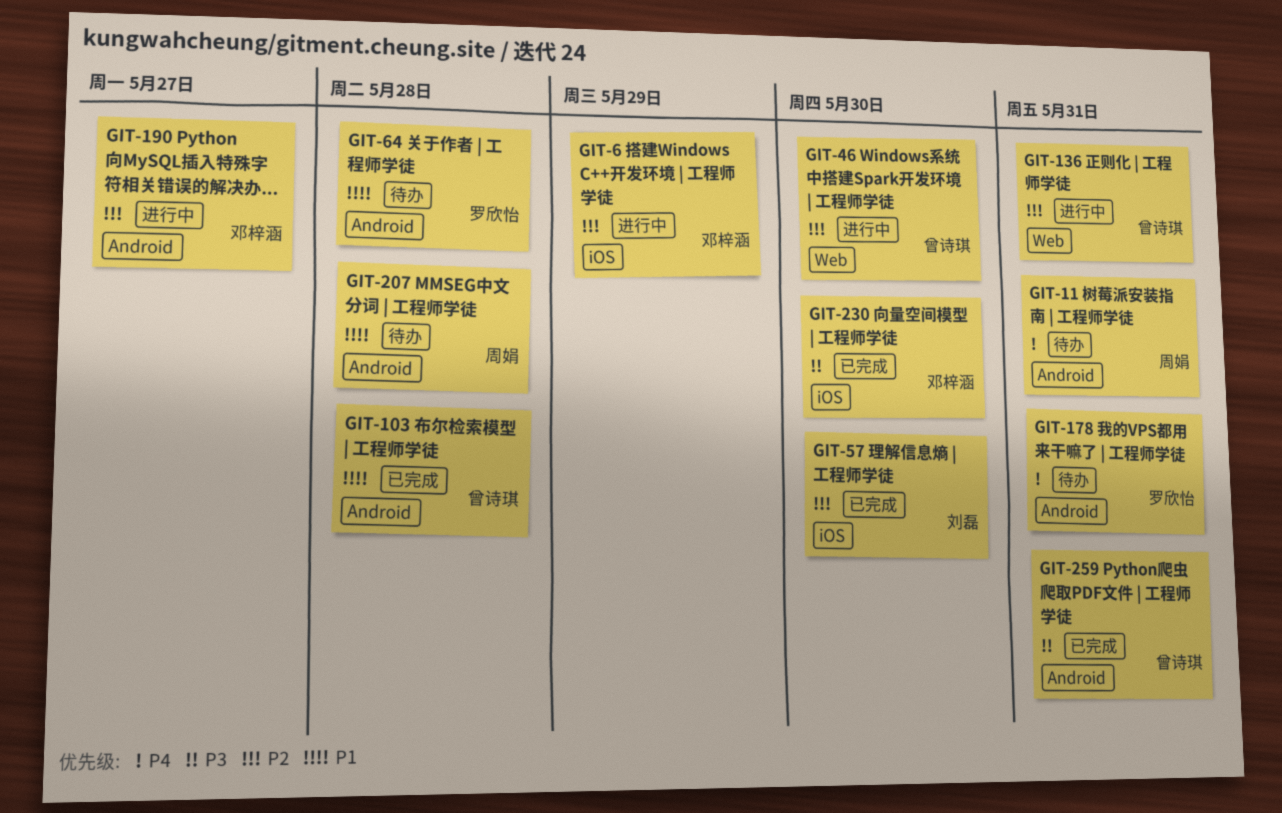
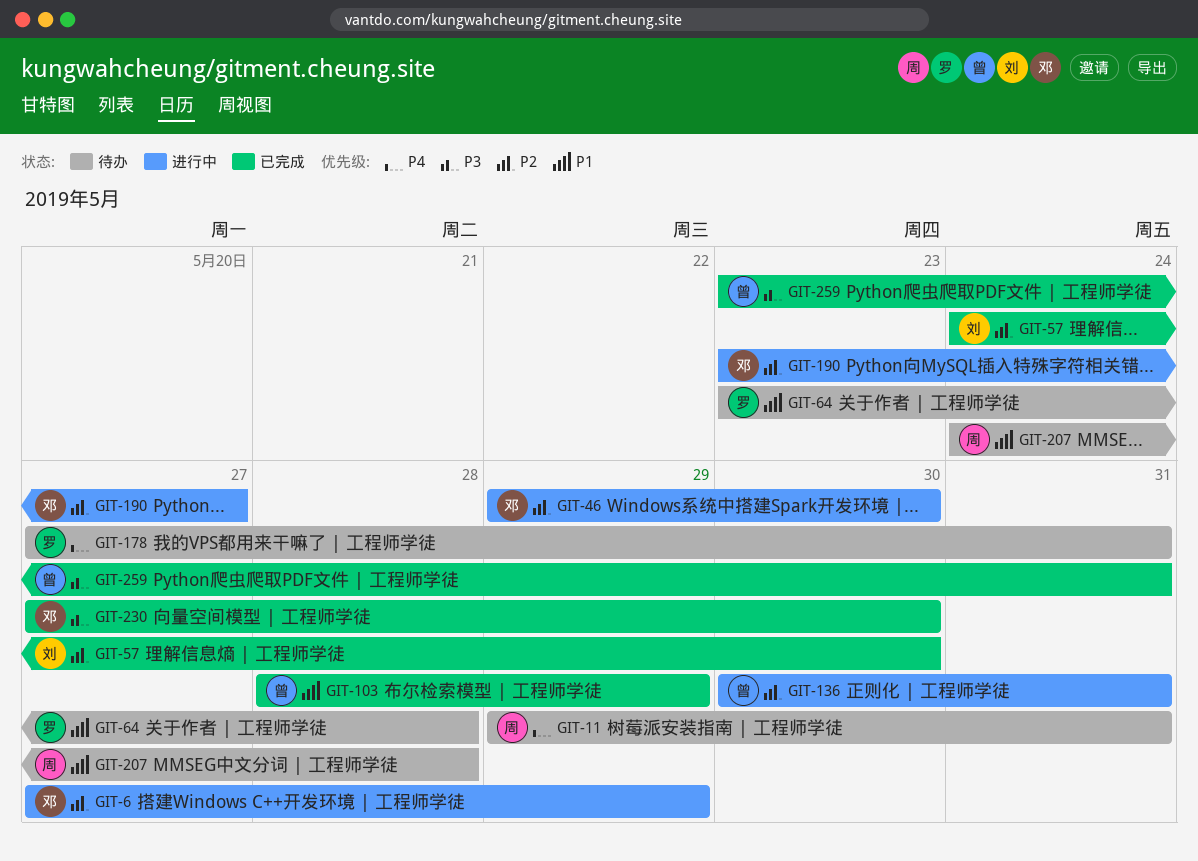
GIT-46, owner: 曾诗琪 -> 邓梓涵
GIT-103, due: May 28 -> May 29

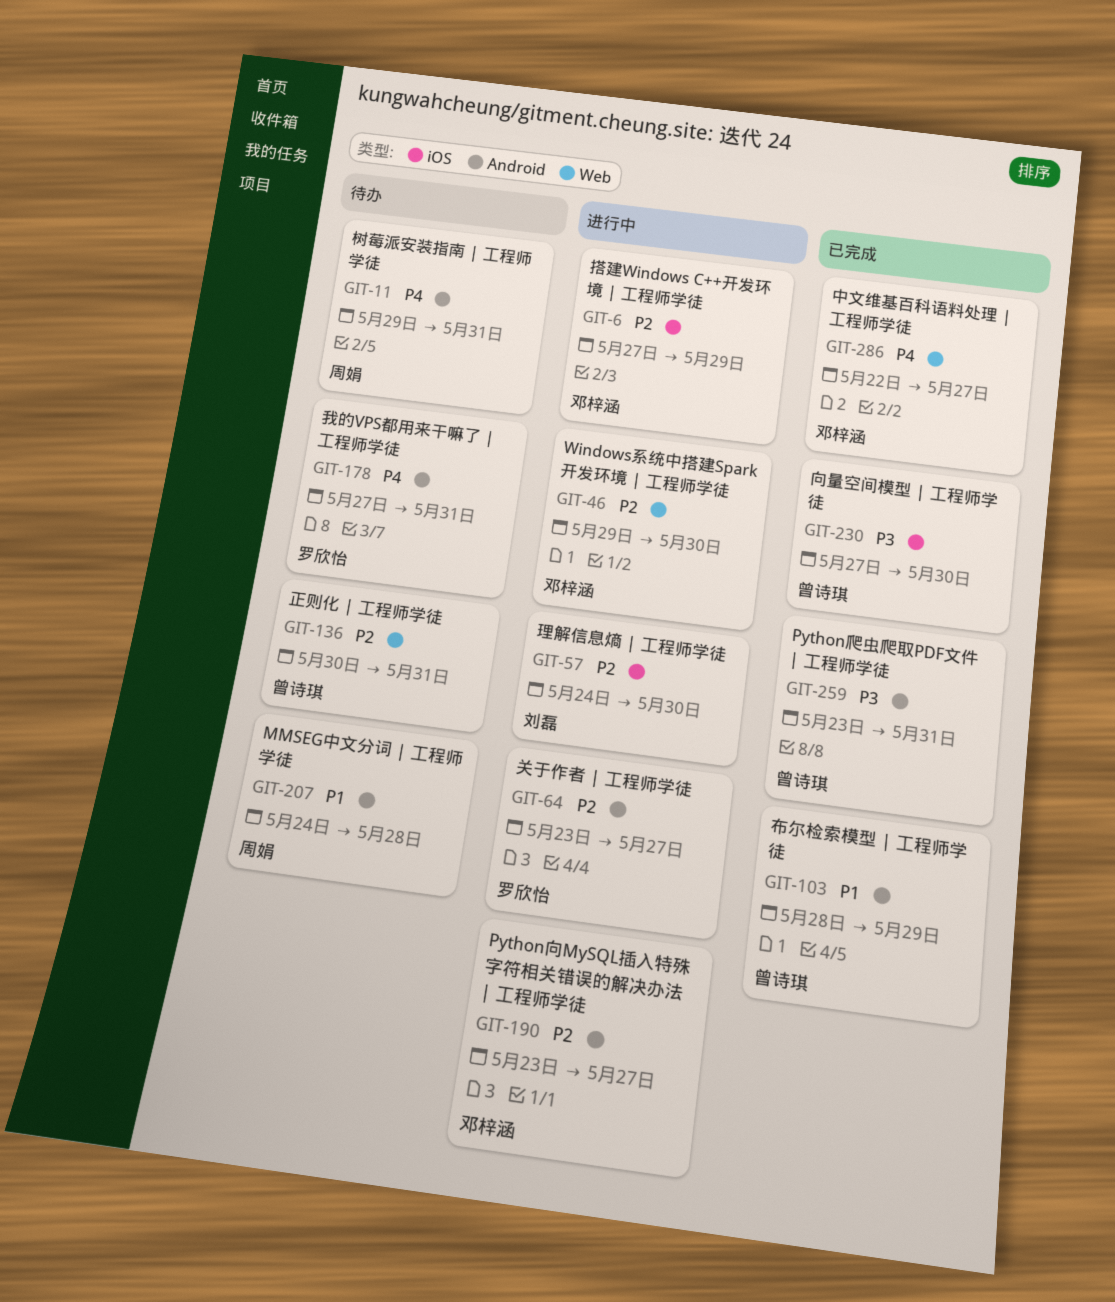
GIT-57, status: 已完成 -> 进行中
GIT-64, status: 待办 -> 进行中
GIT-64, priority: P1 -> P2
GIT-64, due: May 28 -> May 27
GIT-136, status: 进行中 -> 待办
GIT-230, owner: 邓梓涵 -> 曾诗琪
GIT-286: none -> present

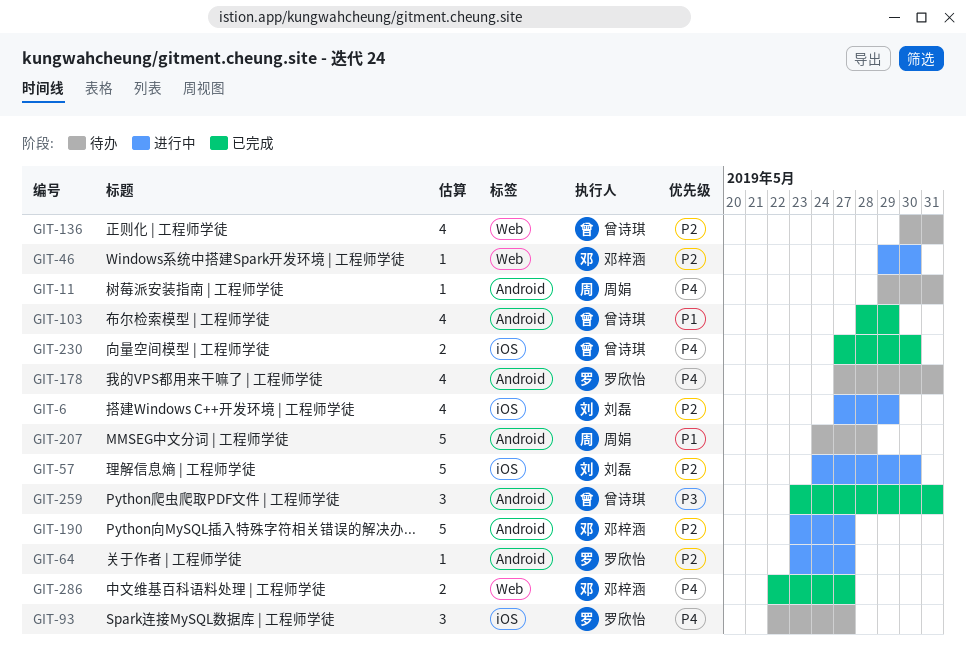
GIT-6, owner: 邓梓涵 -> 刘磊
GIT-93: none -> present
GIT-230, priority: P3 -> P4

